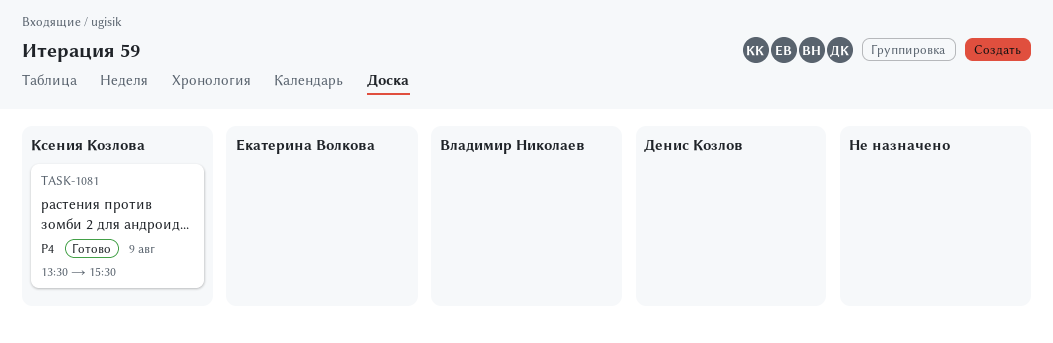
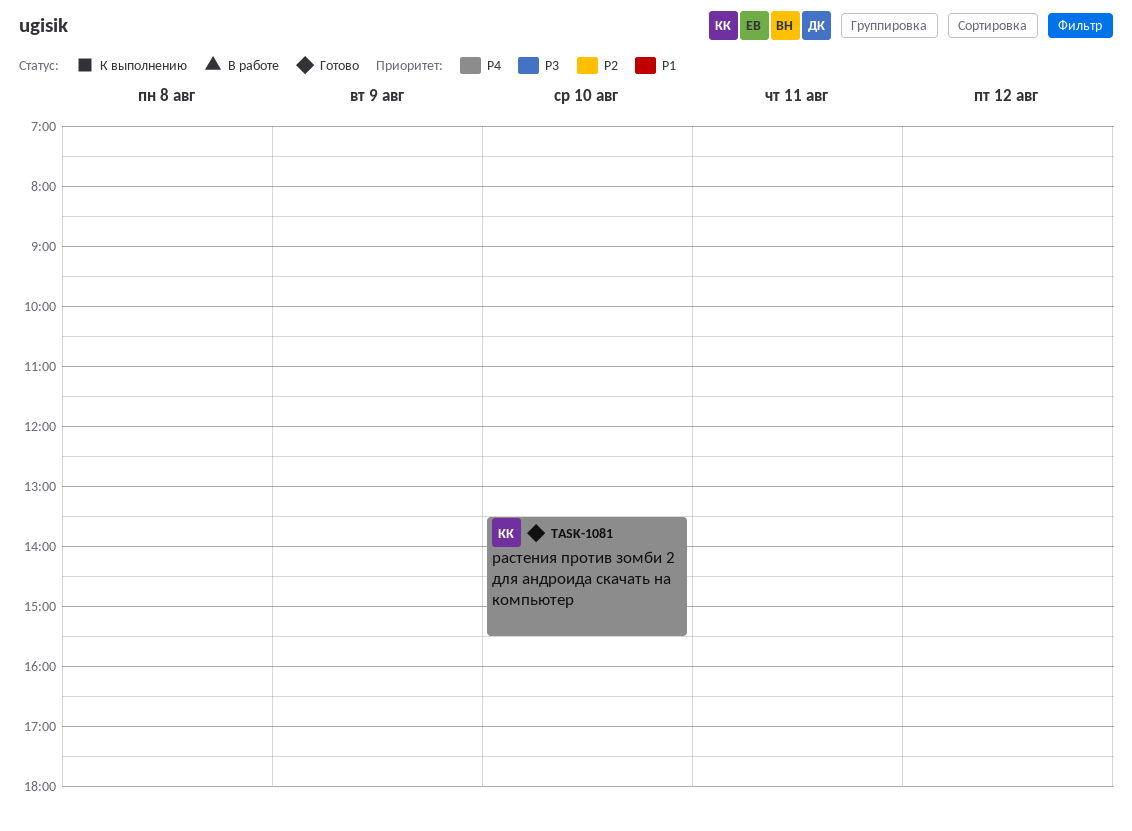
TASK-1081, day: Aug 9 -> Aug 10

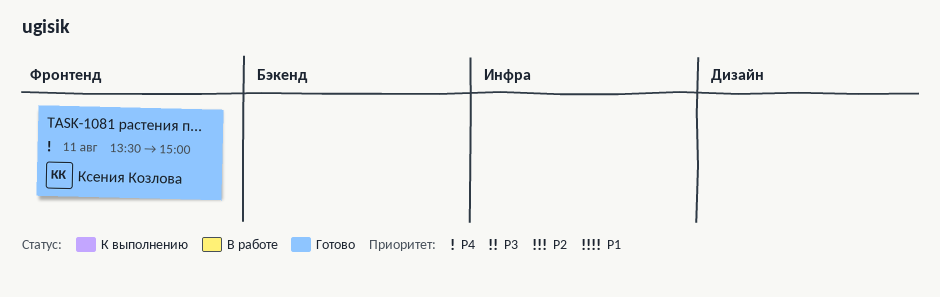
TASK-1081, day: Aug 10 -> Aug 11
TASK-1081, ends: 15:30 -> 15:00

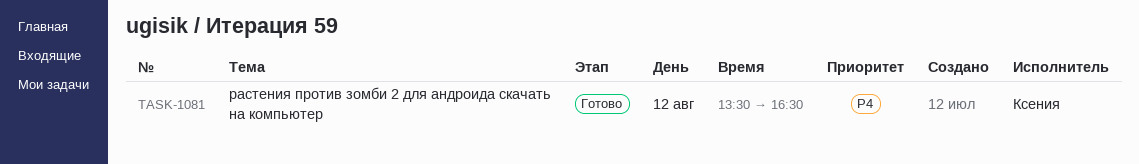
TASK-1081, day: Aug 11 -> Aug 12
TASK-1081, ends: 15:00 -> 16:30

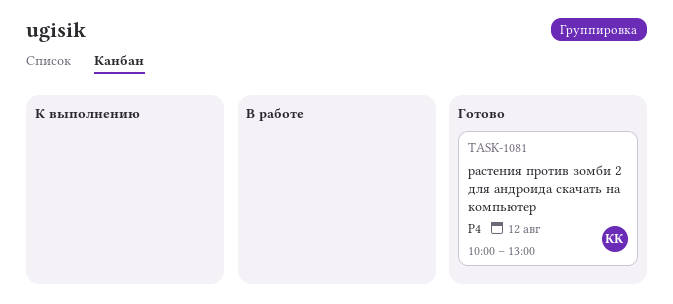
TASK-1081, begins: 13:30 -> 10:00
TASK-1081, ends: 16:30 -> 13:00

